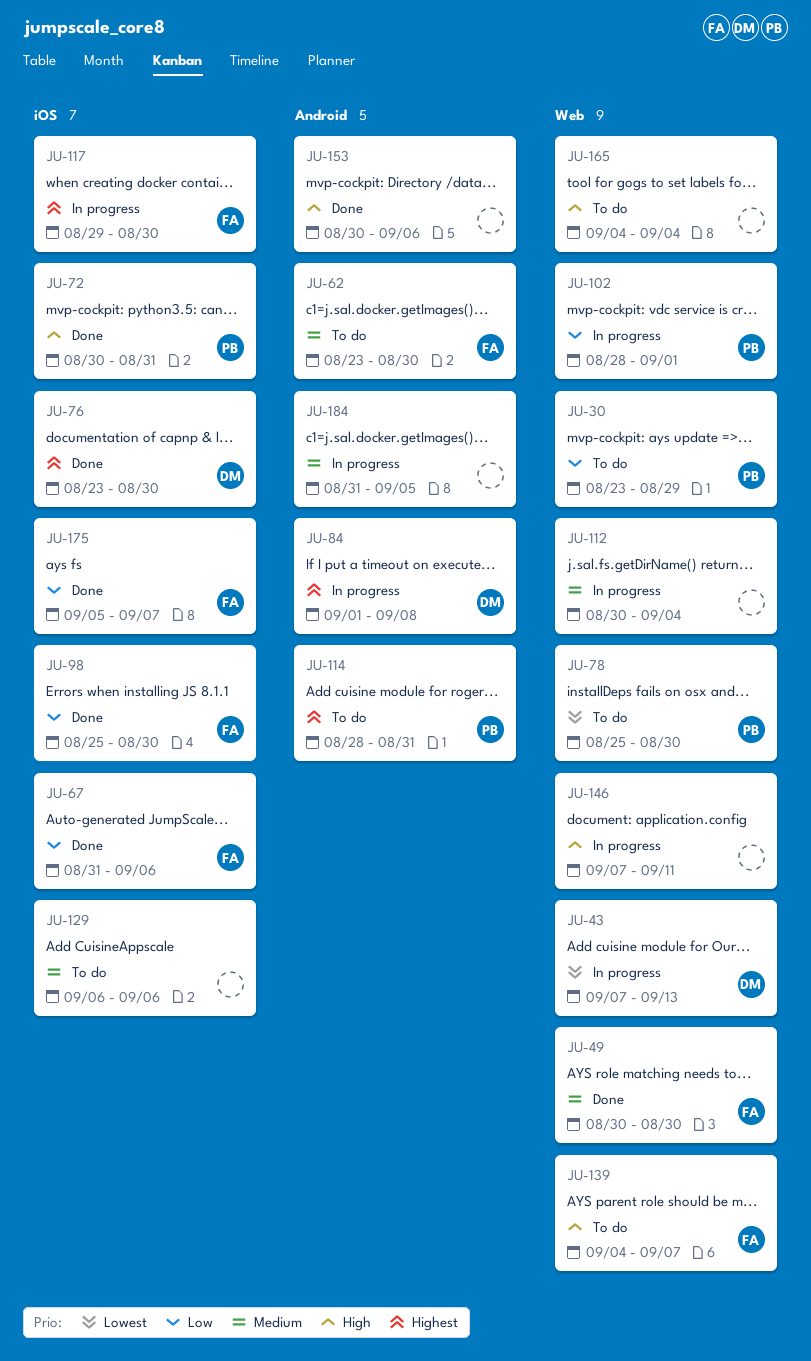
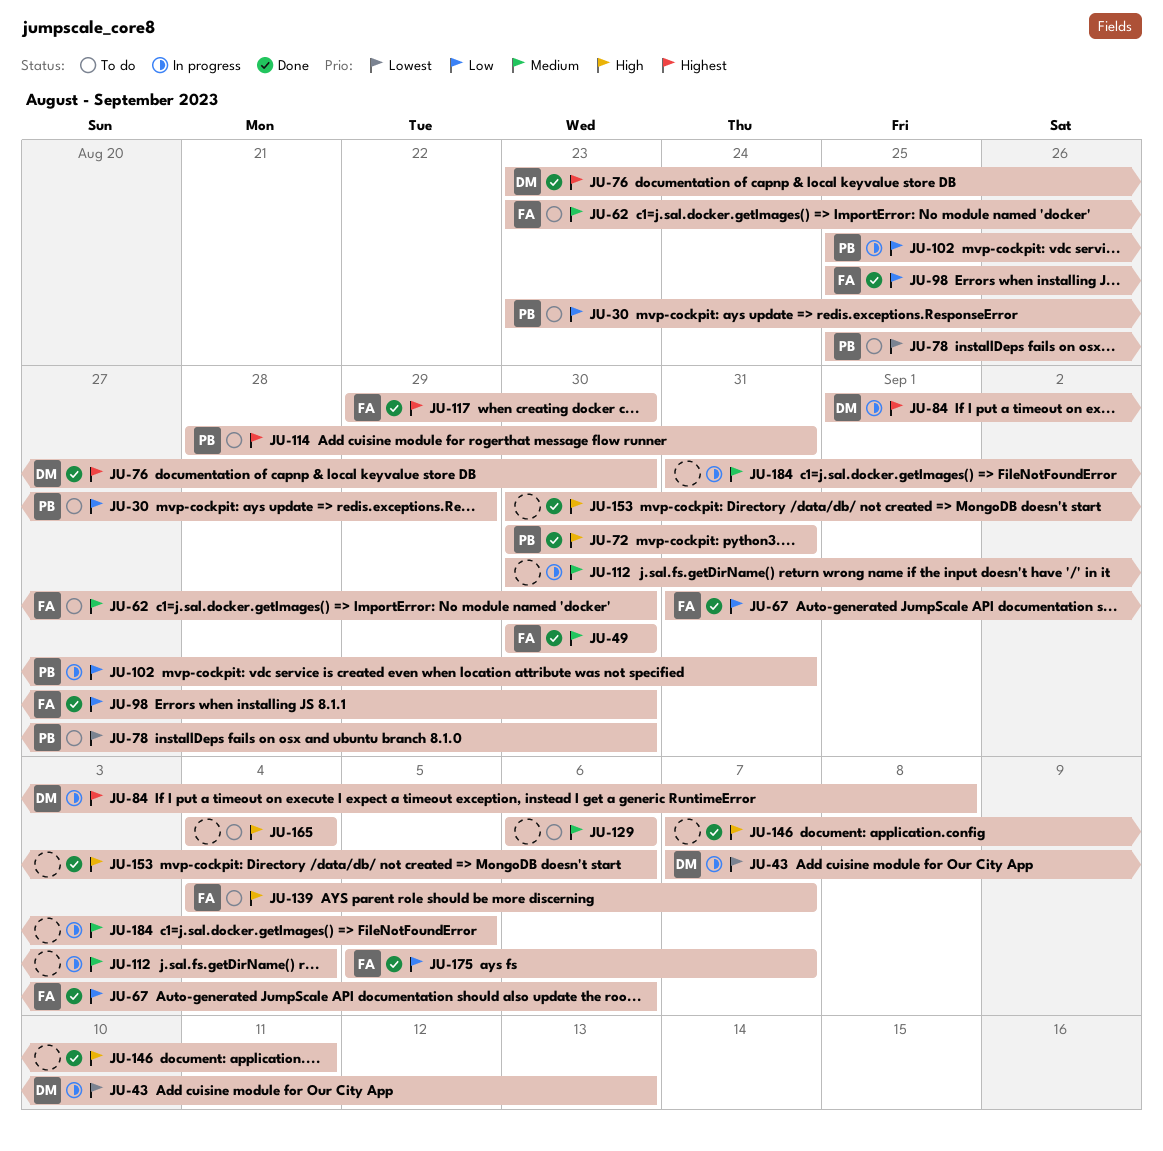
JU-102, start: Aug 28 -> Aug 25
JU-102, due: Sep 1 -> Aug 31
JU-117, status: In progress -> Done
JU-146, status: In progress -> Done

